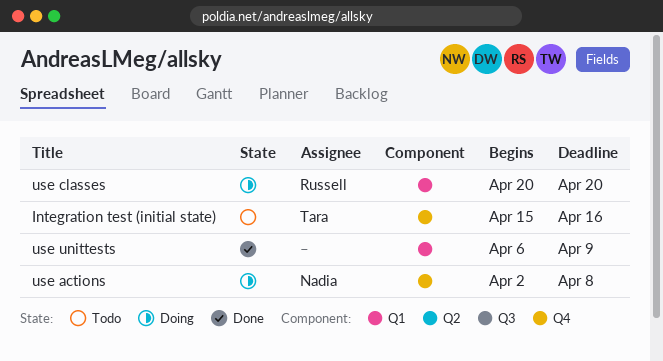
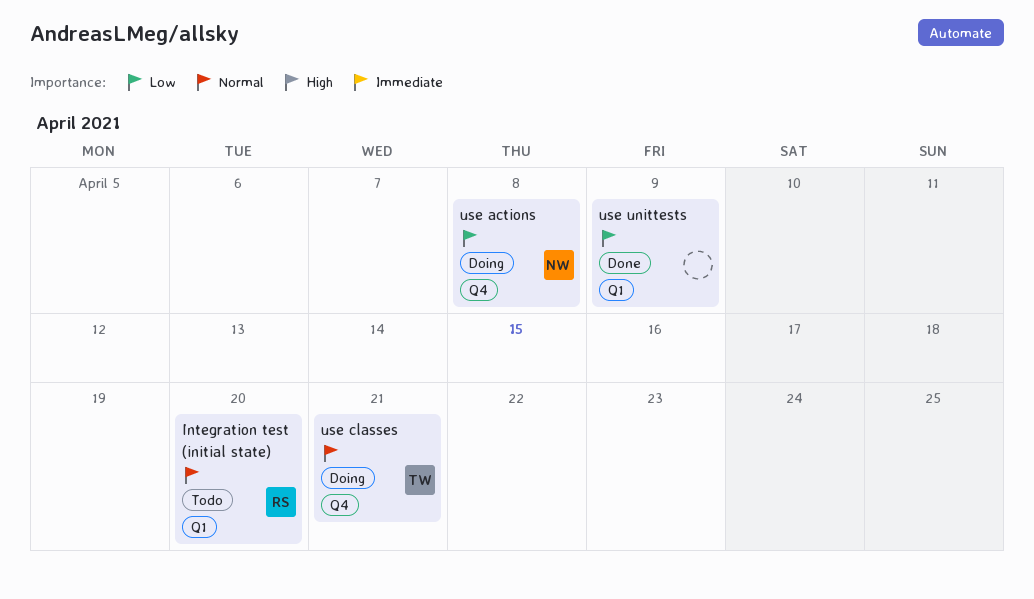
Integration test (initial state), owner: Tara -> Russell
Integration test (initial state), label: Q4 -> Q1
Integration test (initial state), due: Apr 16 -> Apr 20
use classes, owner: Russell -> Tara
use classes, label: Q1 -> Q4
use classes, due: Apr 20 -> Apr 21

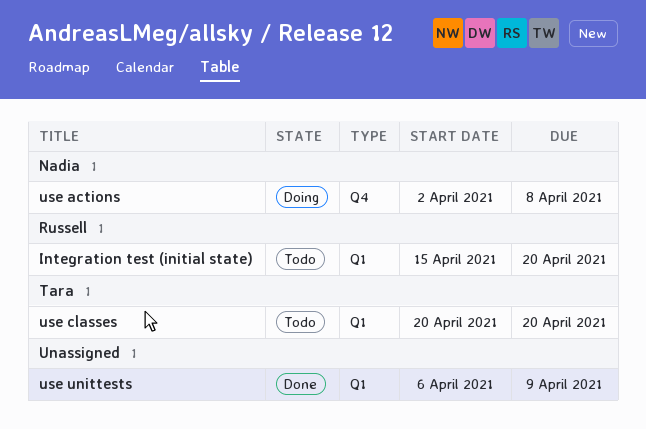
use classes, status: Doing -> Todo
use classes, label: Q4 -> Q1
use classes, due: Apr 21 -> Apr 20

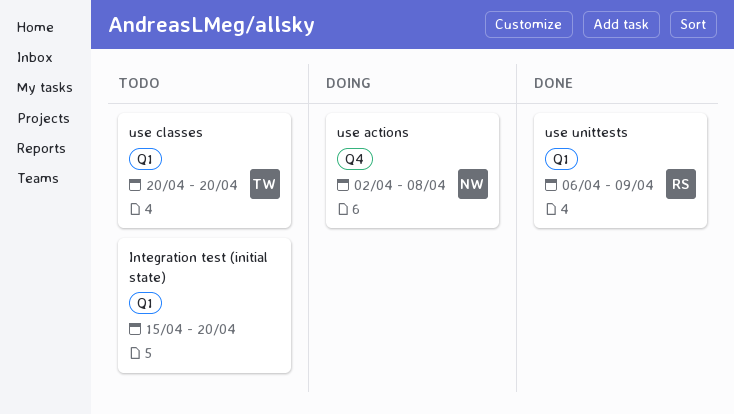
Integration test (initial state), owner: Russell -> none
use unittests, owner: none -> Russell

